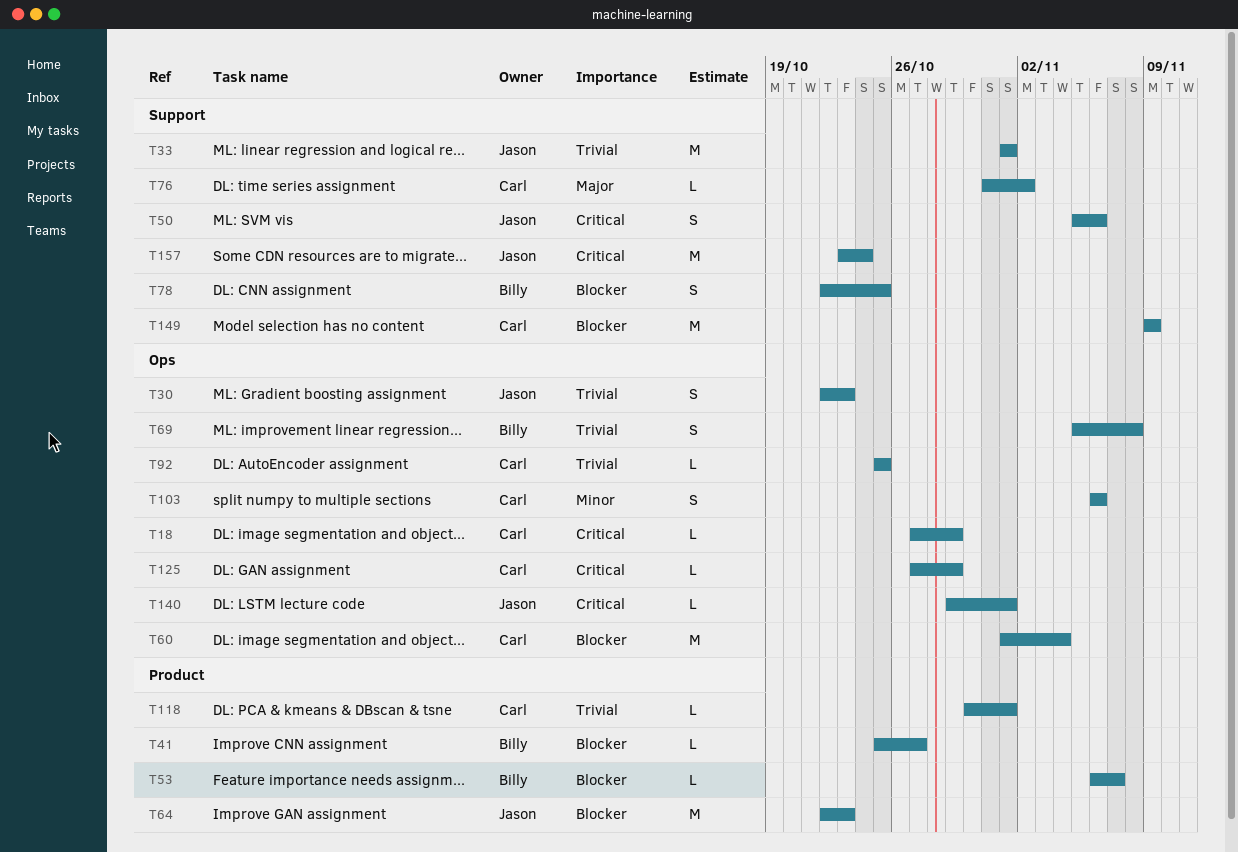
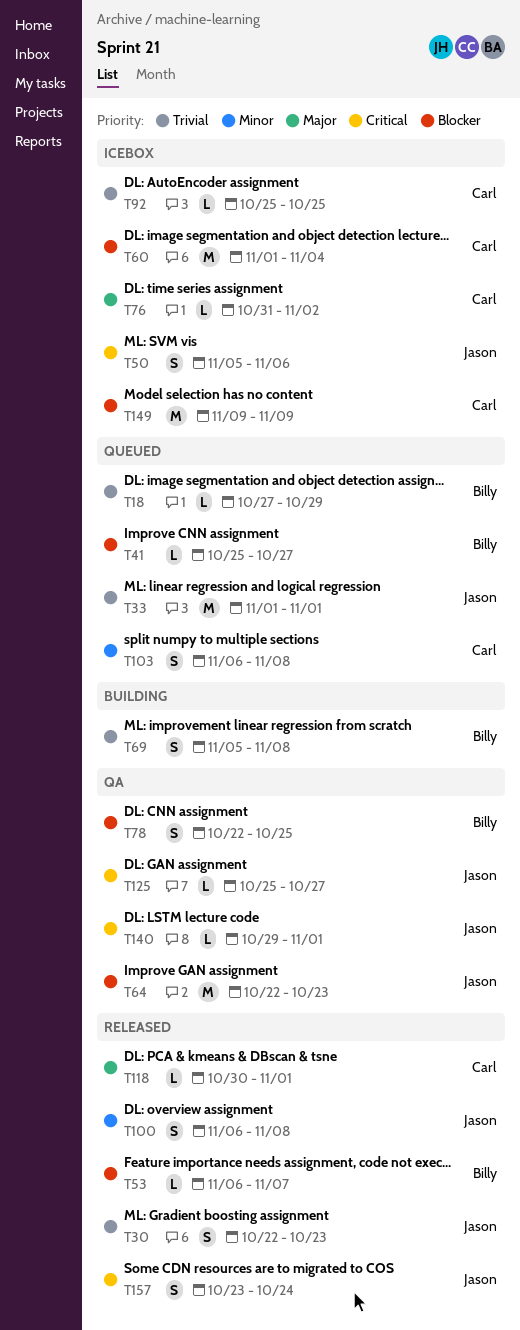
T18, owner: Carl -> Billy
T18, priority: Critical -> Trivial
T100: none -> present
T103, due: Nov 6 -> Nov 8
T118, priority: Trivial -> Major
T125, owner: Carl -> Jason
T125, start: Oct 27 -> Oct 25
T125, due: Oct 29 -> Oct 27
T157, estimate: M -> S

